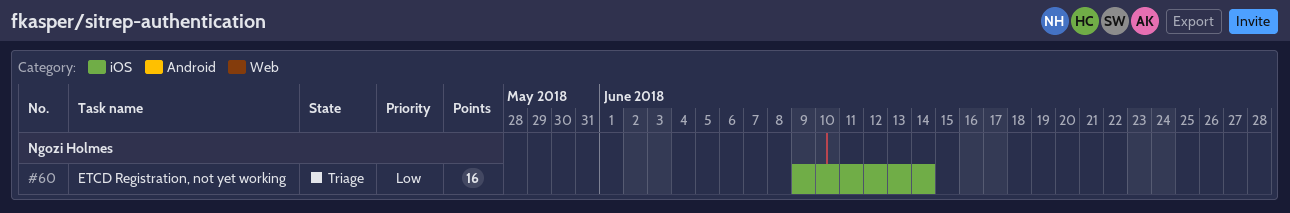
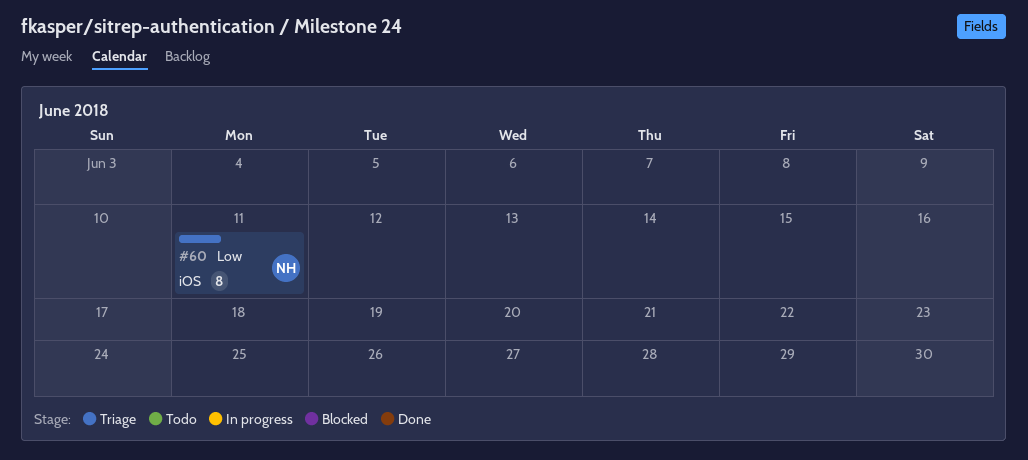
#60, estimate: 16 -> 8
#60, due: Jun 14 -> Jun 11

